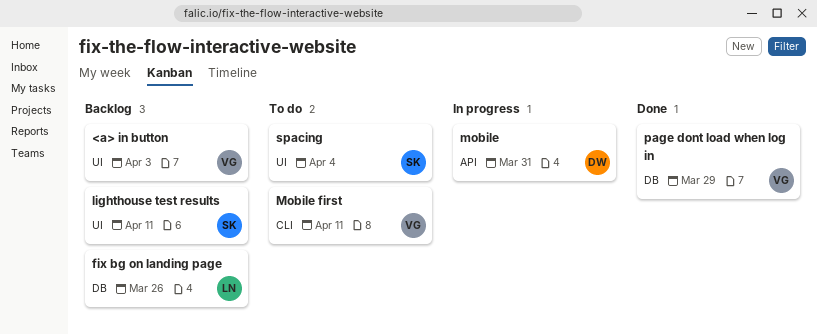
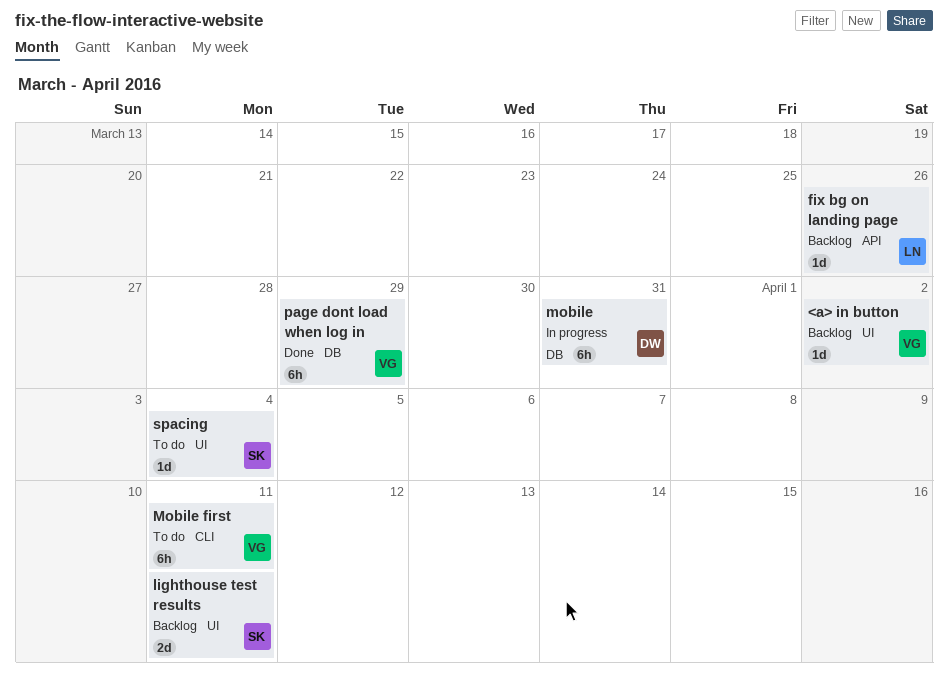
<a> in button, due: Apr 3 -> Apr 2
fix bg on landing page, label: DB -> API
mobile, label: API -> DB

